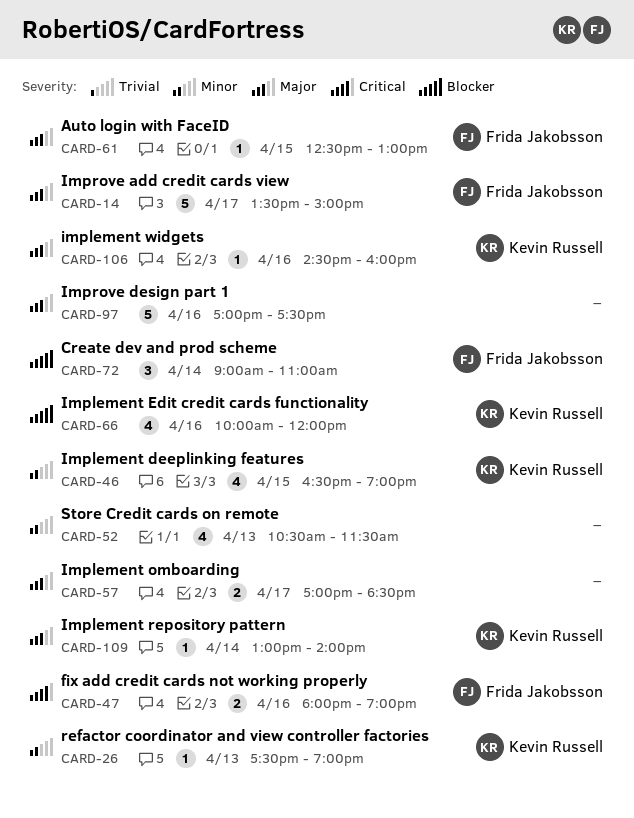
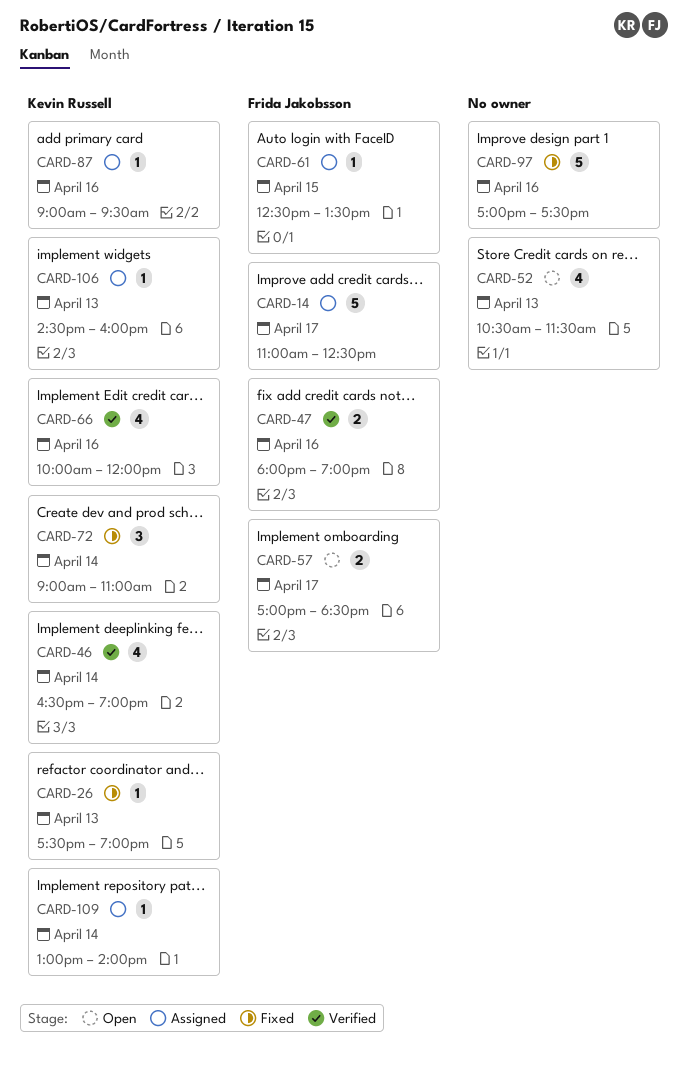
CARD-14, begins: 13:30 -> 11:00
CARD-14, ends: 15:00 -> 12:30
CARD-46, day: Apr 15 -> Apr 14
CARD-57, owner: none -> Frida Jakobsson
CARD-61, ends: 13:00 -> 13:30
CARD-72, owner: Frida Jakobsson -> Kevin Russell
CARD-87: none -> present
CARD-106, day: Apr 16 -> Apr 13

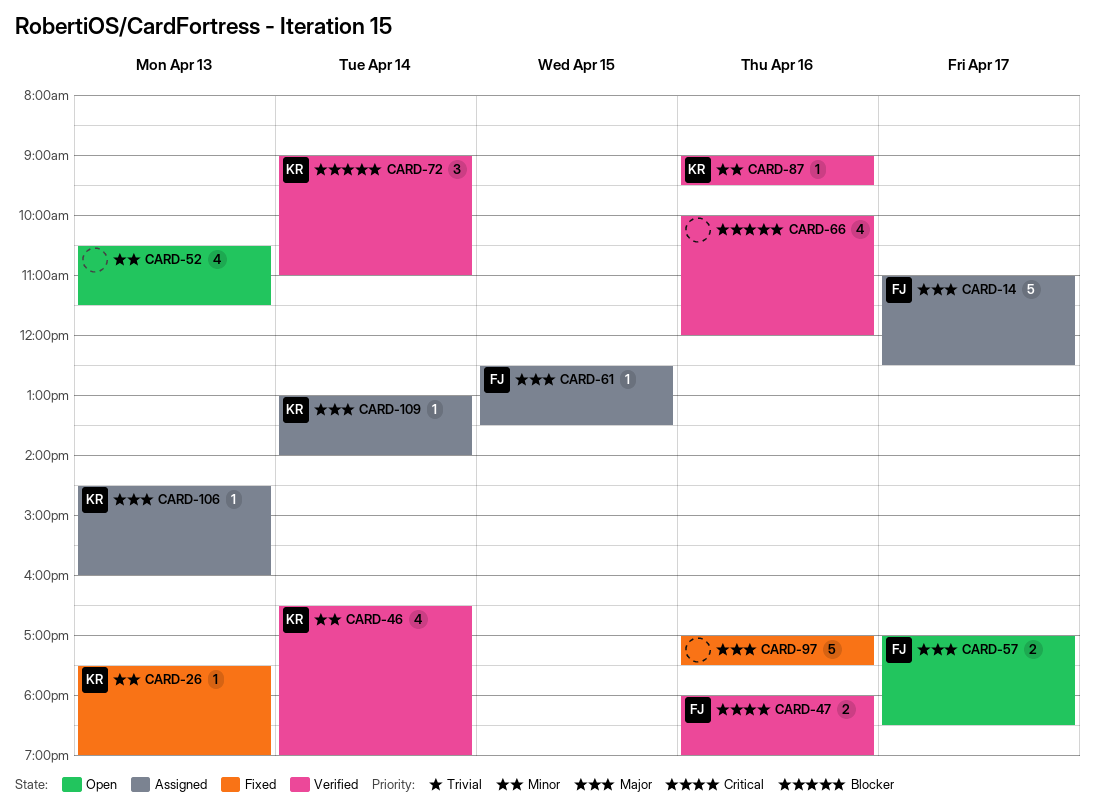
CARD-66, owner: Kevin Russell -> none
CARD-72, status: Fixed -> Verified
CARD-87, status: Assigned -> Verified

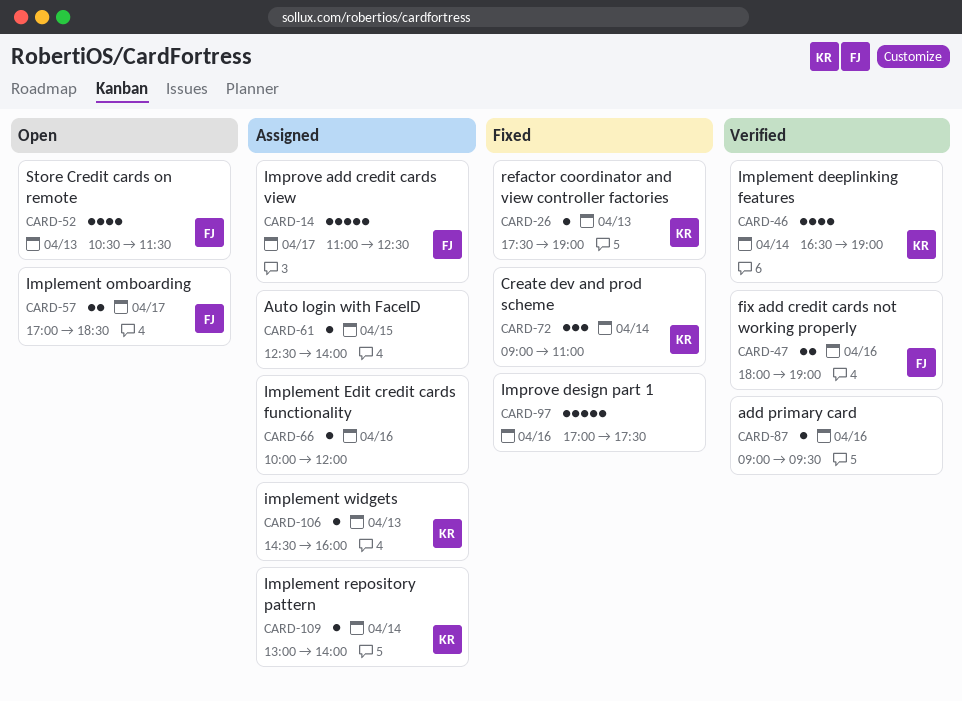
CARD-52, owner: none -> FJ
CARD-61, owner: FJ -> none
CARD-61, ends: 13:30 -> 14:00
CARD-66, status: Verified -> Assigned
CARD-66, estimate: 4 -> 1
CARD-72, status: Verified -> Fixed
CARD-87, owner: KR -> none

